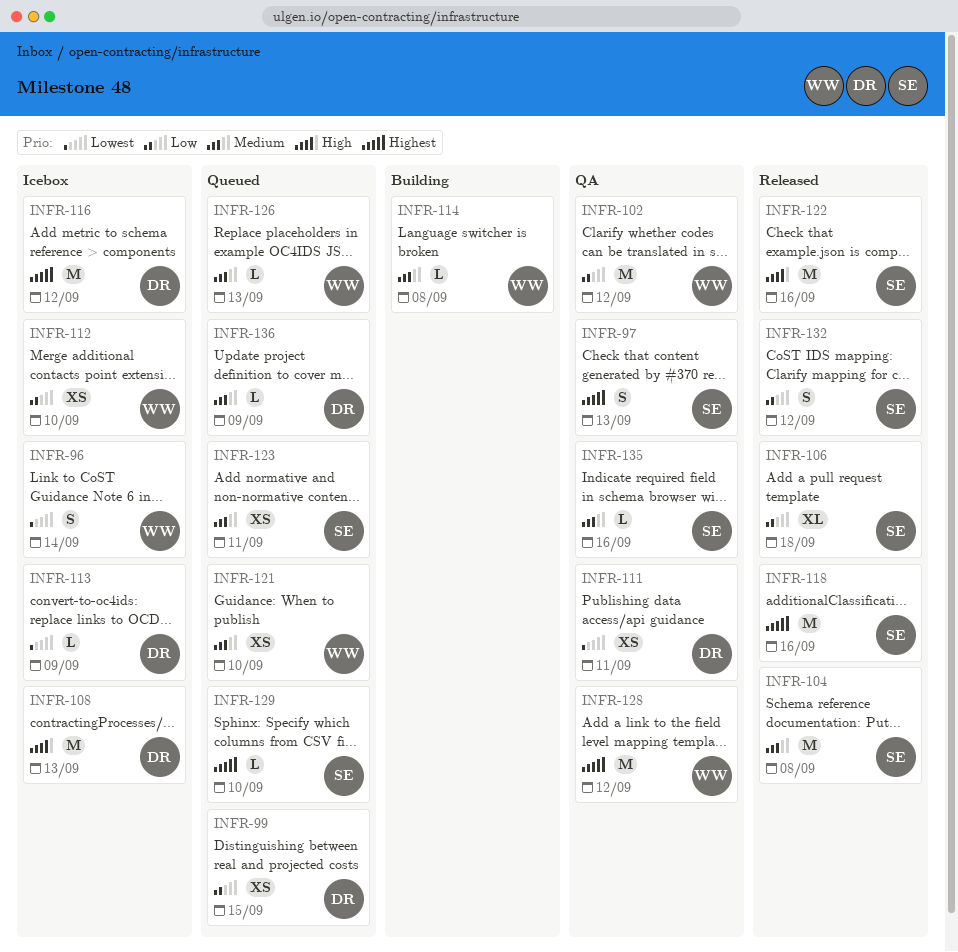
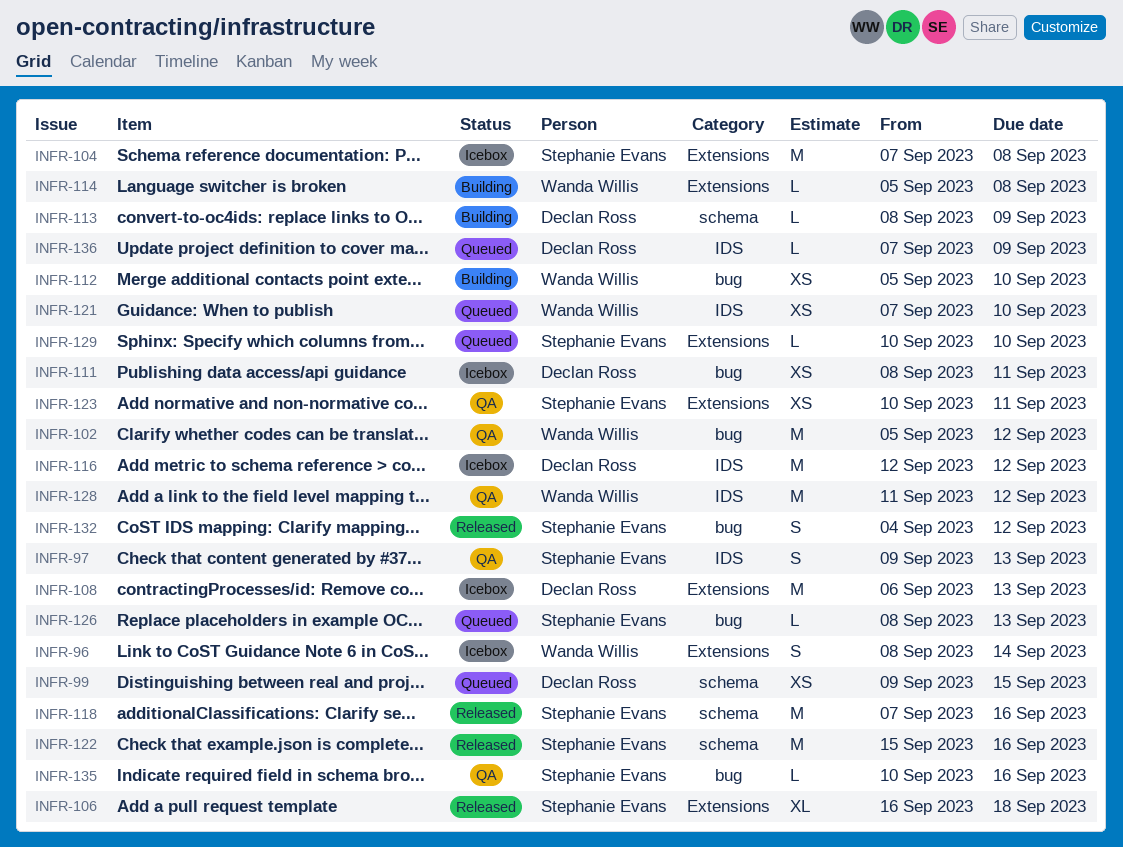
INFR-104, status: Released -> Icebox
INFR-111, status: QA -> Icebox
INFR-112, status: Icebox -> Building
INFR-113, status: Icebox -> Building
INFR-123, status: Queued -> QA
INFR-126, owner: Wanda Willis -> Stephanie Evans

